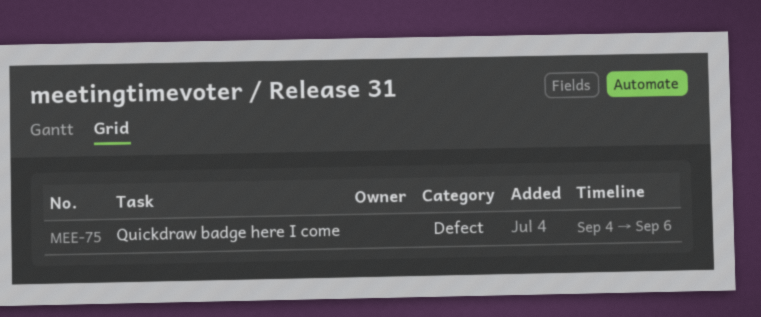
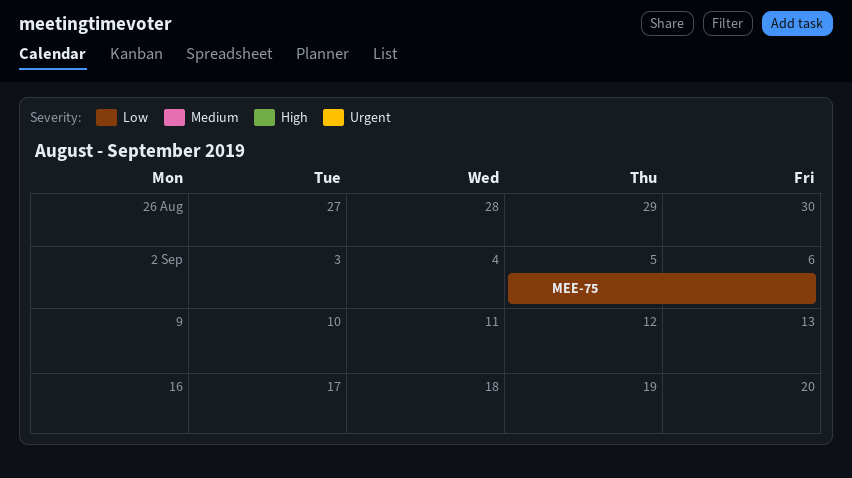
MEE-75, start: Sep 4 -> Sep 5

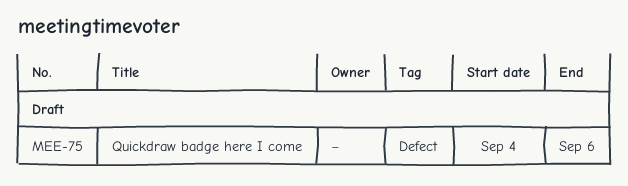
MEE-75, start: Sep 5 -> Sep 4

